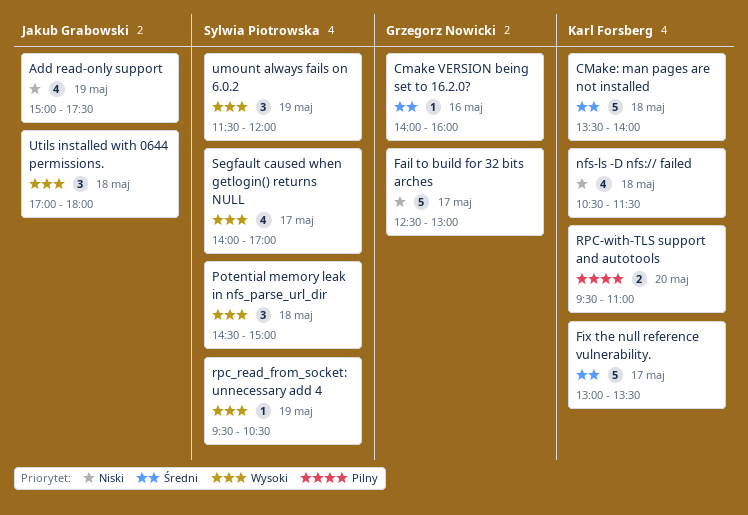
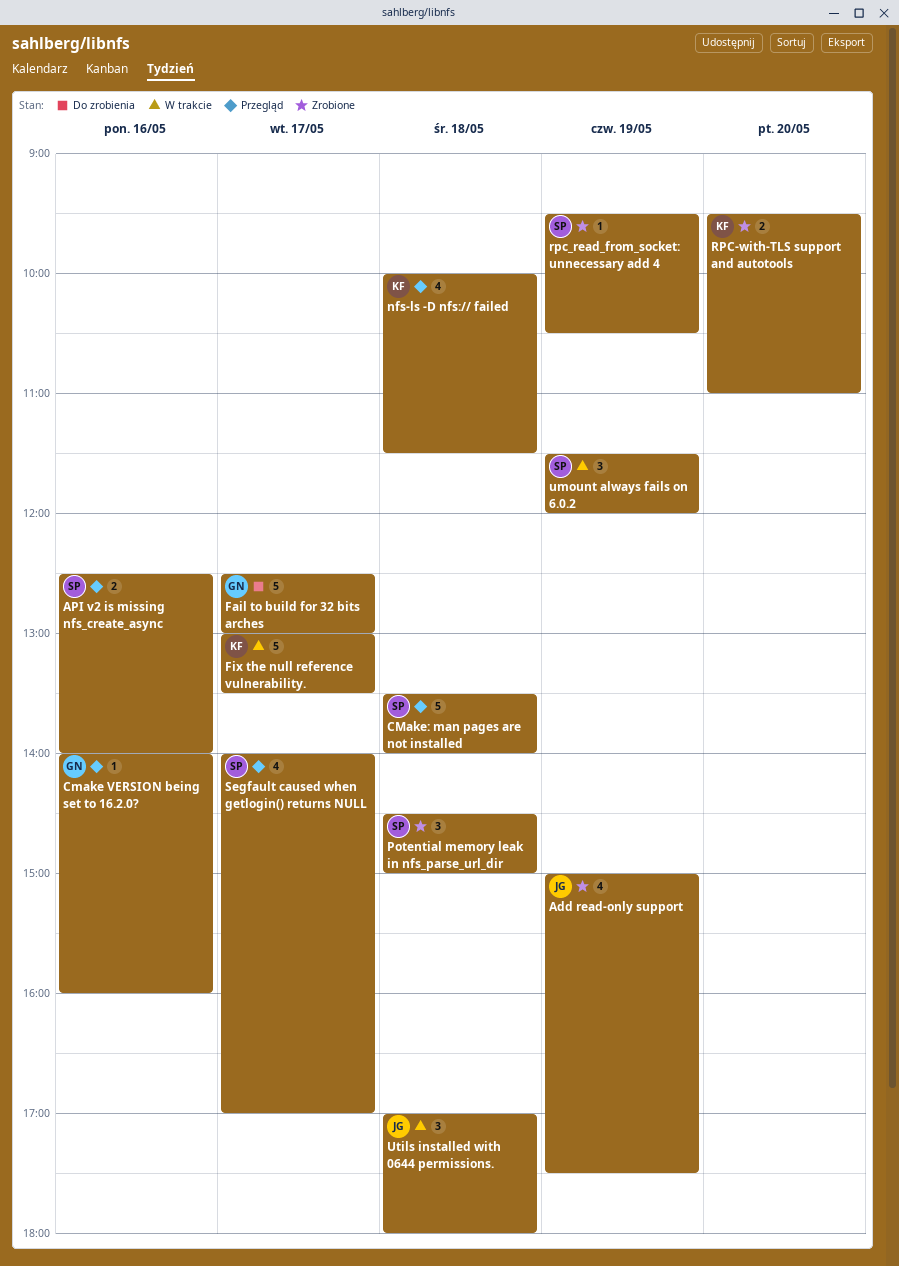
API v2 is missing nfs_create_async: none -> present
CMake: man pages are not installed, owner: Karl Forsberg -> Sylwia Piotrowska
nfs-ls -D nfs:// failed, begins: 10:30 -> 10:00

